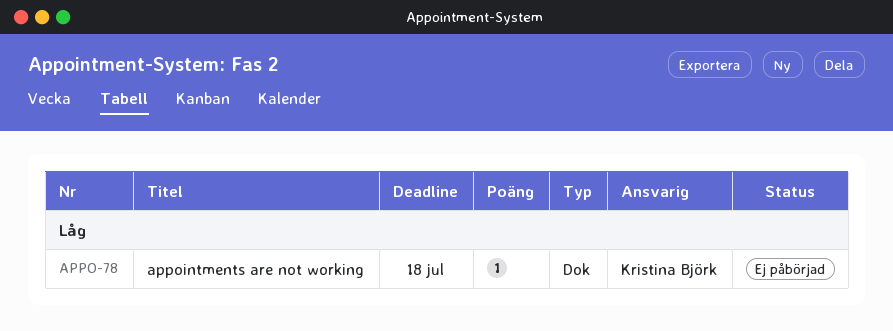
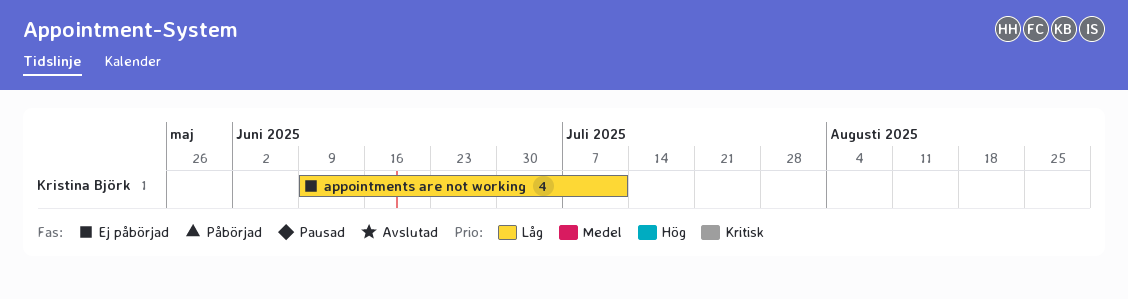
appointments are not working, estimate: 1 -> 4
appointments are not working, due: Jul 18 -> Jul 11

